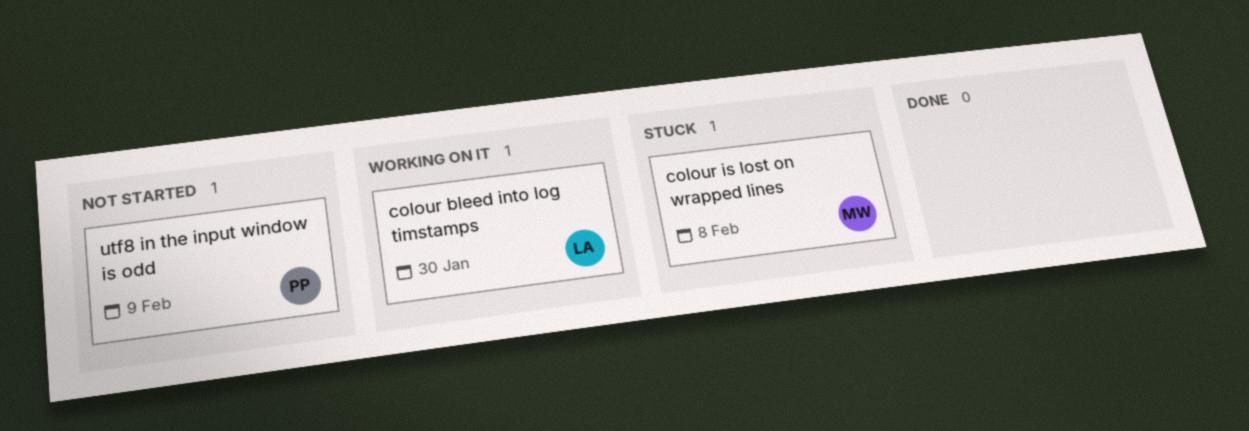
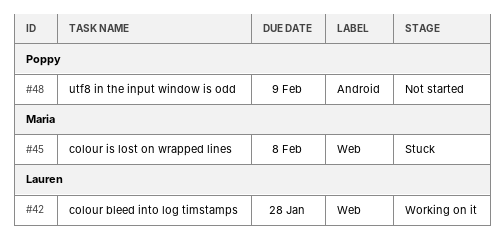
colour bleed into log timstamps, due: Jan 30 -> Jan 28

